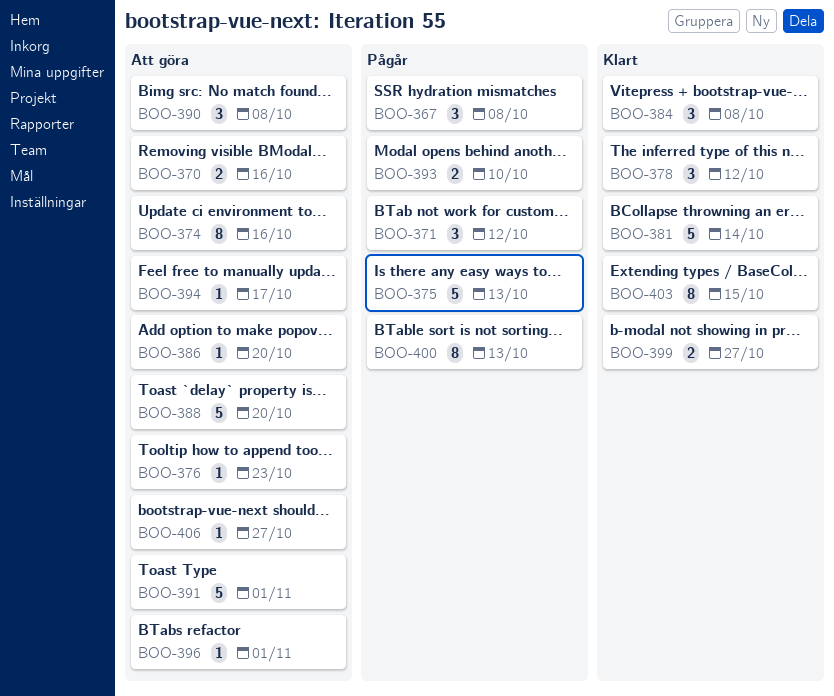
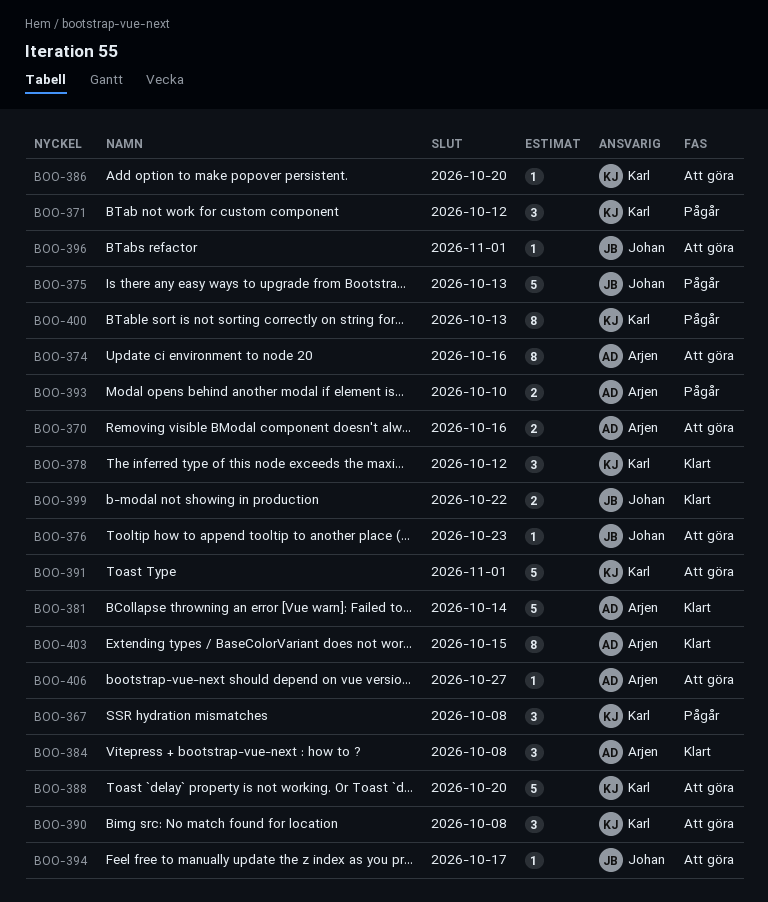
BOO-399, due: Oct 27 -> Oct 22

